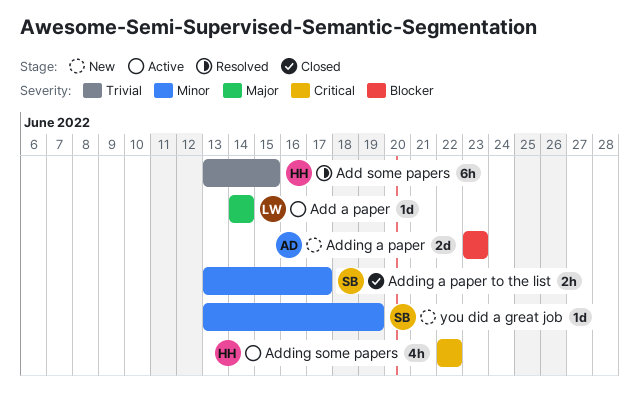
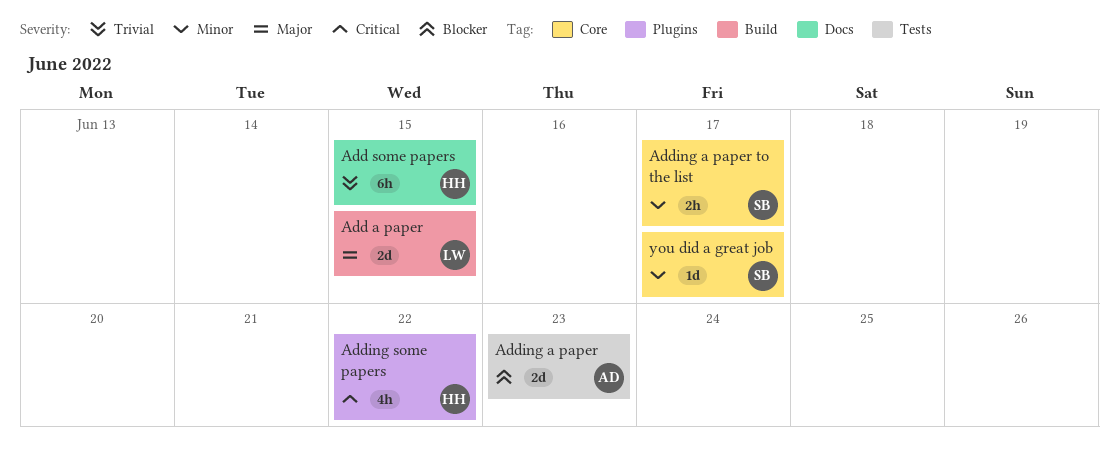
Add a paper, estimate: 1d -> 2d
Add a paper, due: Jun 14 -> Jun 15
you did a great job, due: Jun 19 -> Jun 17

